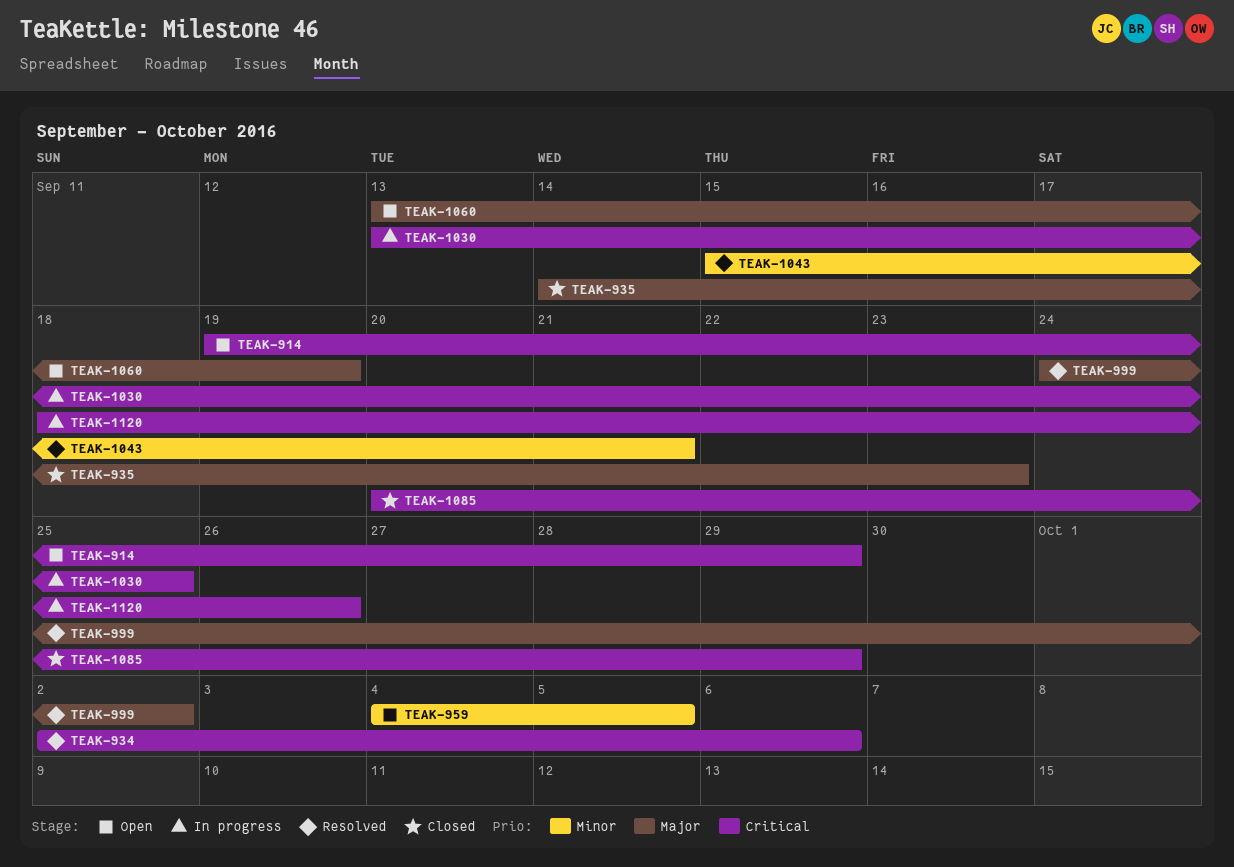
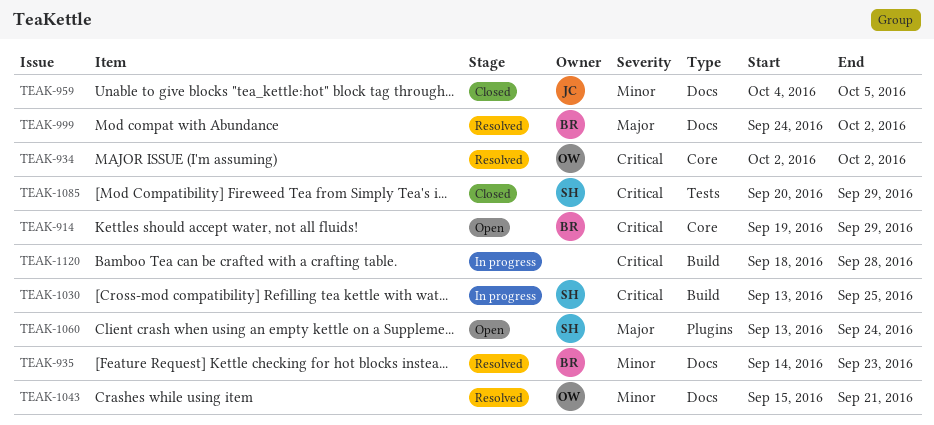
TEAK-934, due: Oct 6 -> Oct 2
TEAK-935, status: Closed -> Resolved
TEAK-935, priority: Major -> Minor
TEAK-959, status: Open -> Closed
TEAK-1060, due: Sep 19 -> Sep 24
TEAK-1120, due: Sep 26 -> Sep 28

